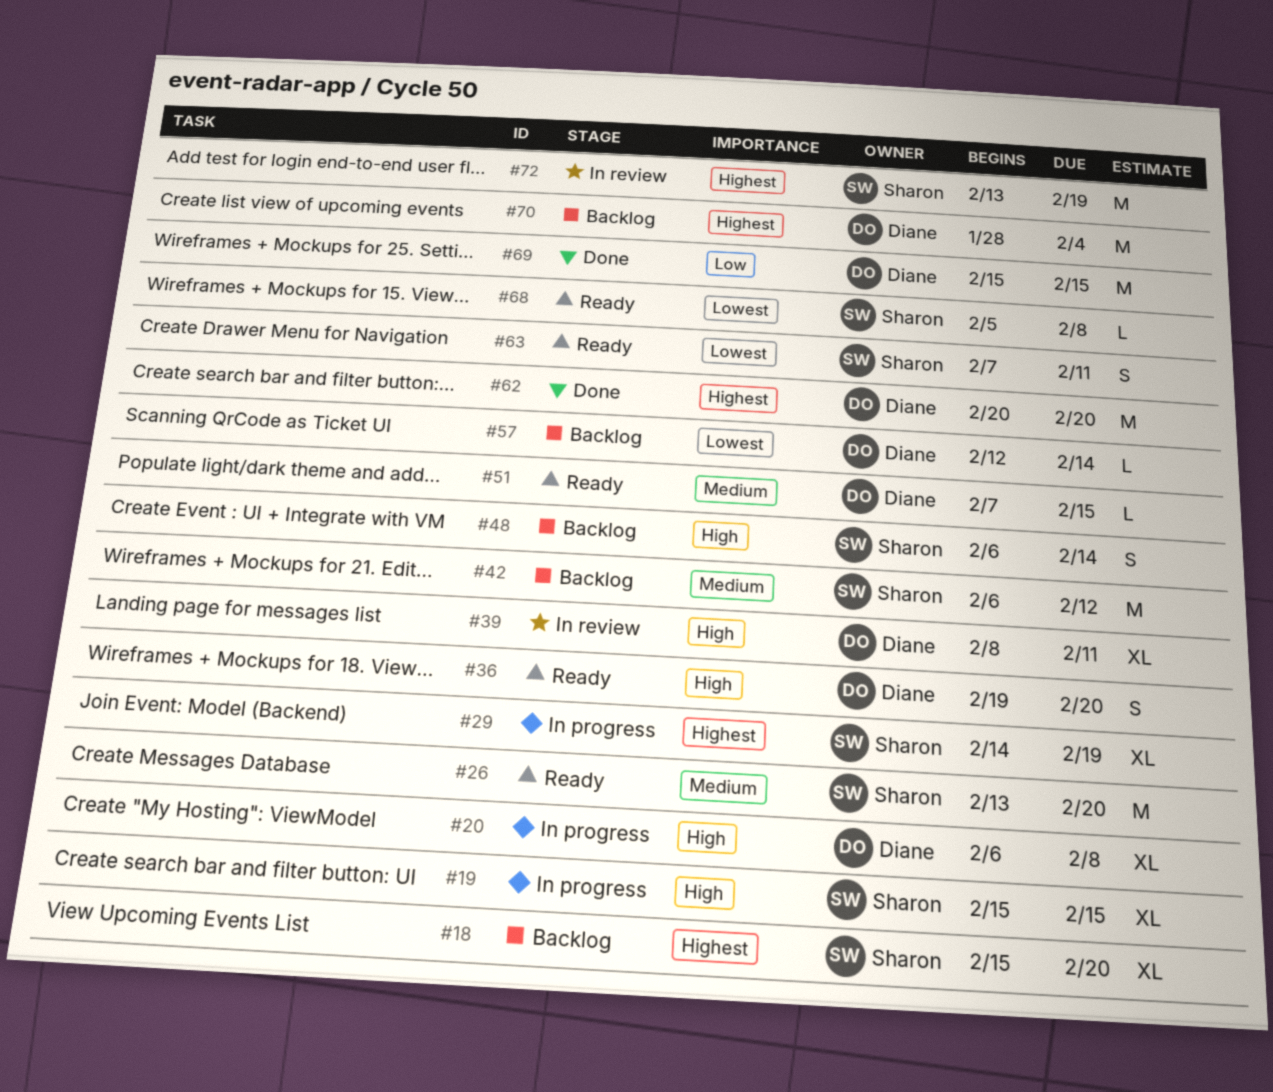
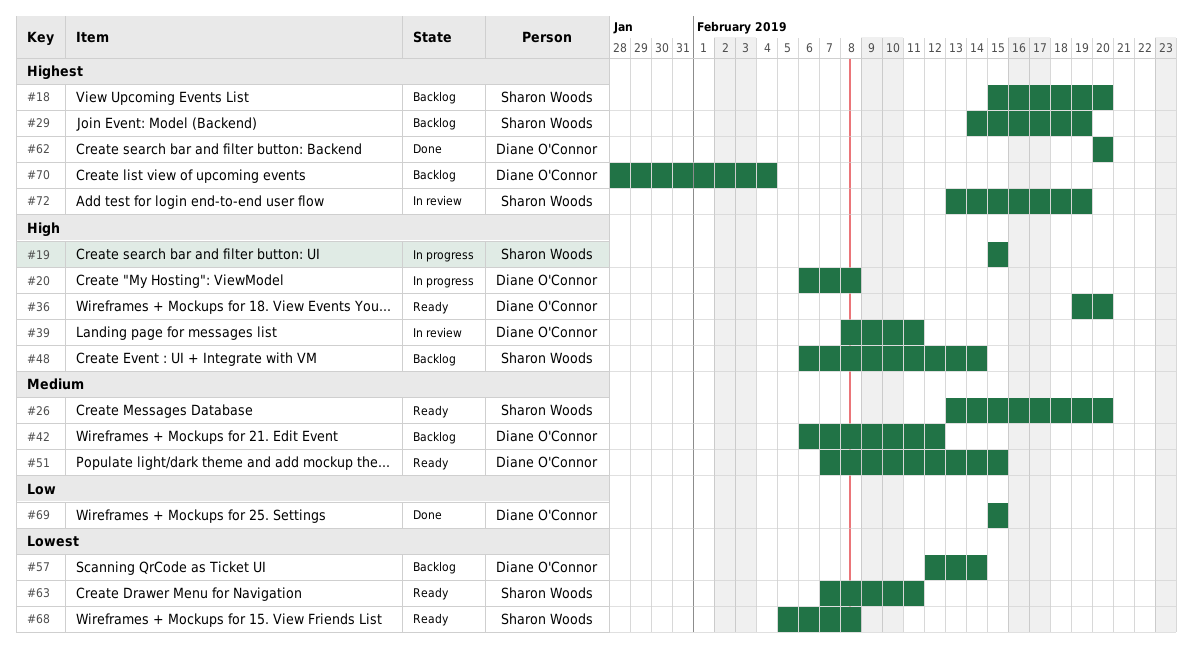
#29, status: In progress -> Backlog
#42, owner: Sharon Woods -> Diane O'Connor

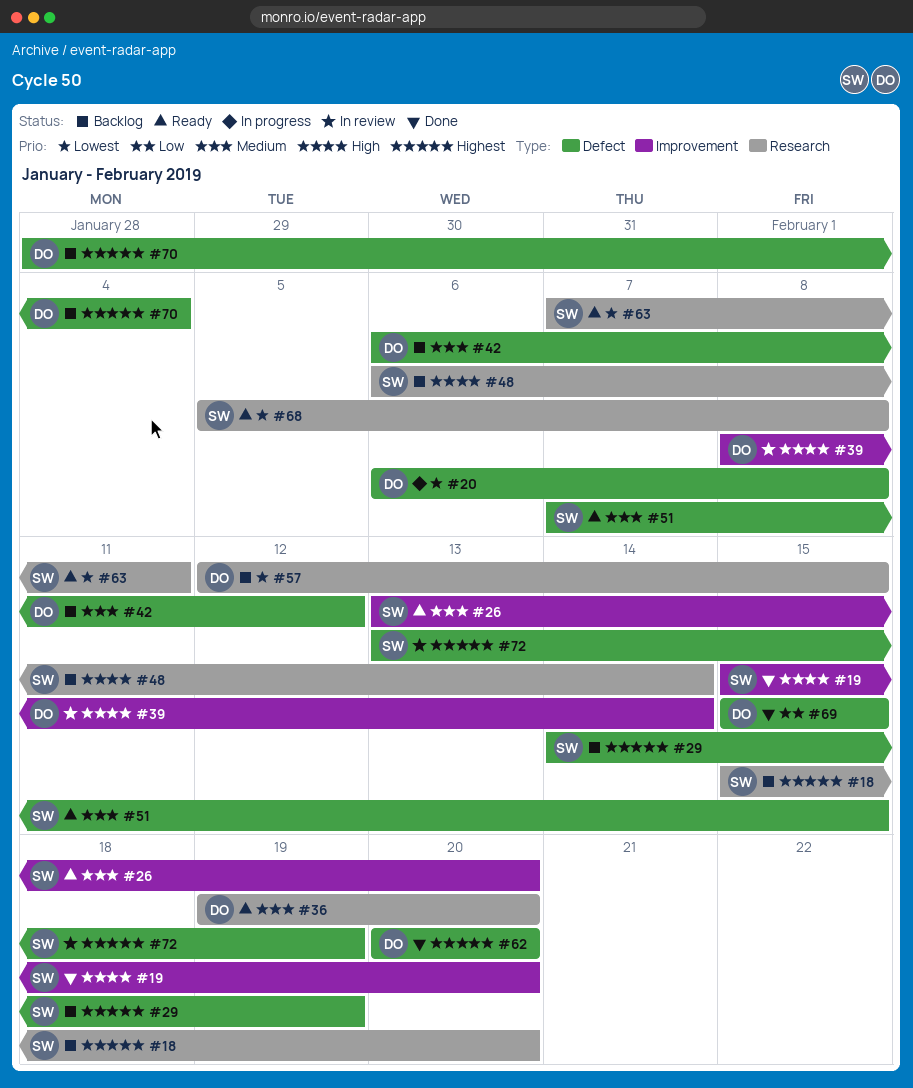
#19, status: In progress -> Done
#19, due: Feb 15 -> Feb 20
#20, priority: High -> Lowest
#36, priority: High -> Medium
#39, due: Feb 11 -> Feb 14
#51, owner: Diane O'Connor -> Sharon Woods
#57, due: Feb 14 -> Feb 15

